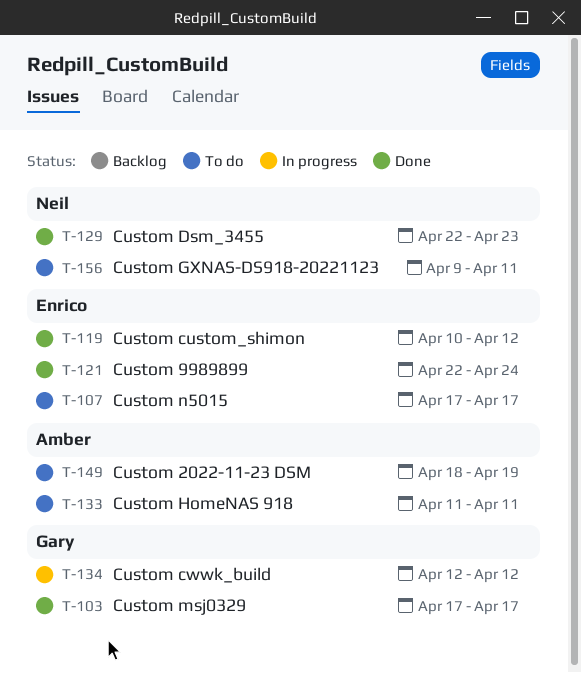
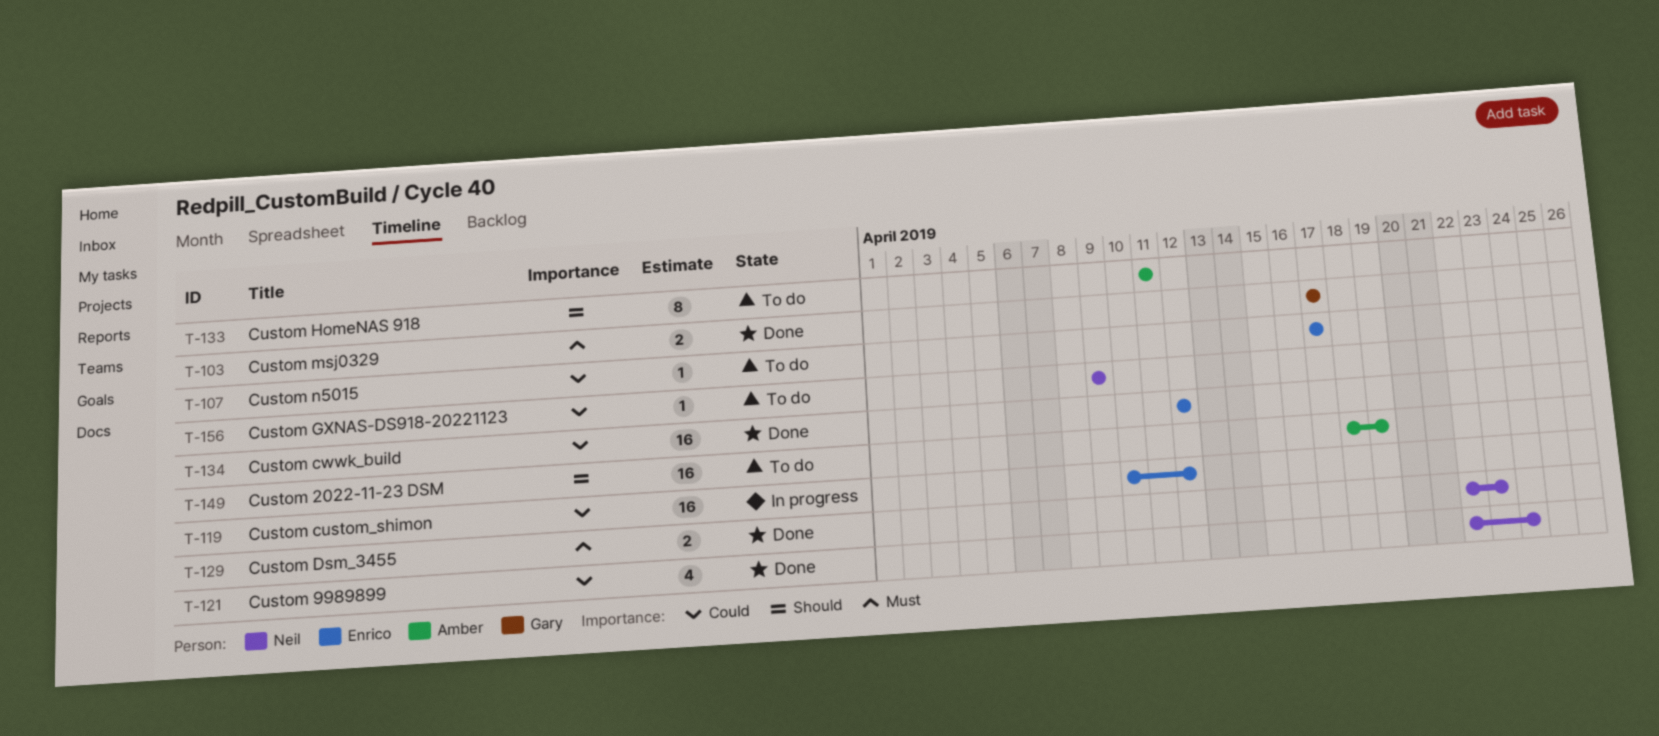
T-119, status: Done -> In progress
T-121, owner: Enrico -> Neil
T-134, status: In progress -> Done
T-134, owner: Gary -> Enrico
T-156, due: Apr 11 -> Apr 9

